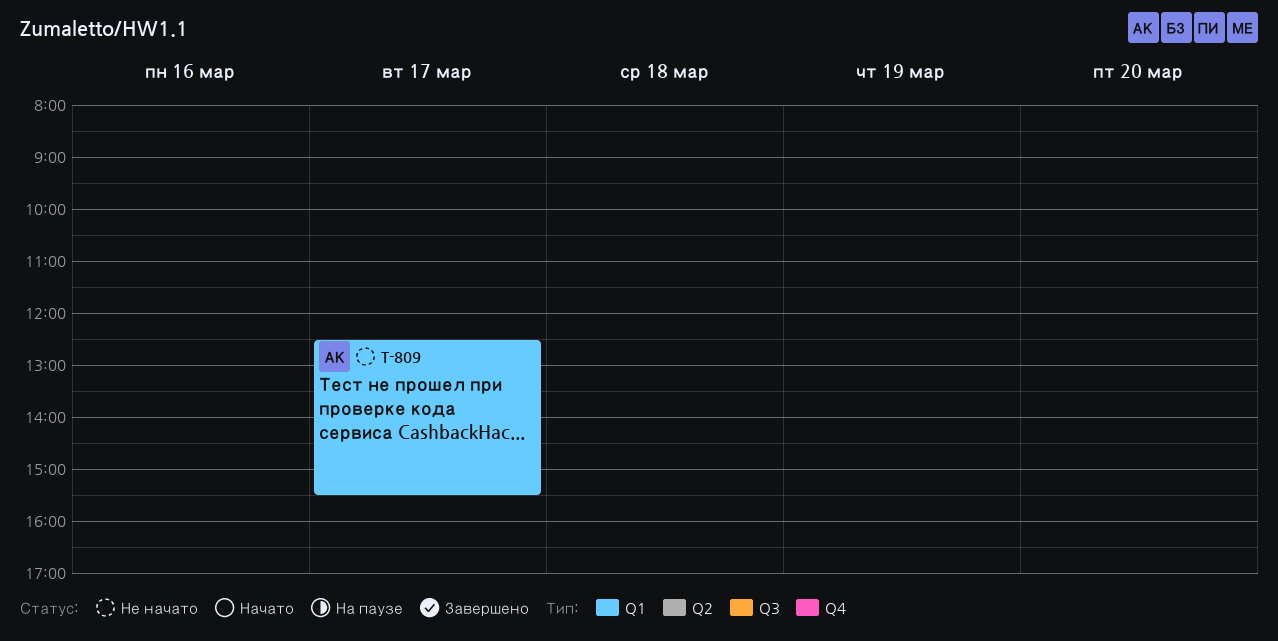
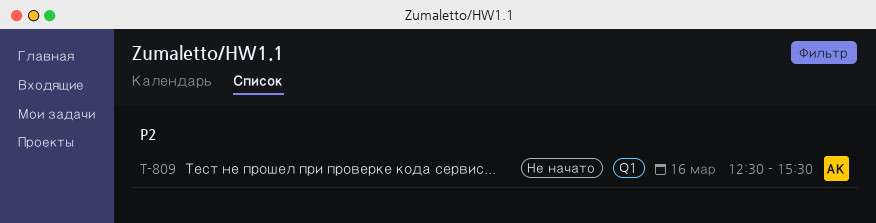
T-809, day: Mar 17 -> Mar 16

